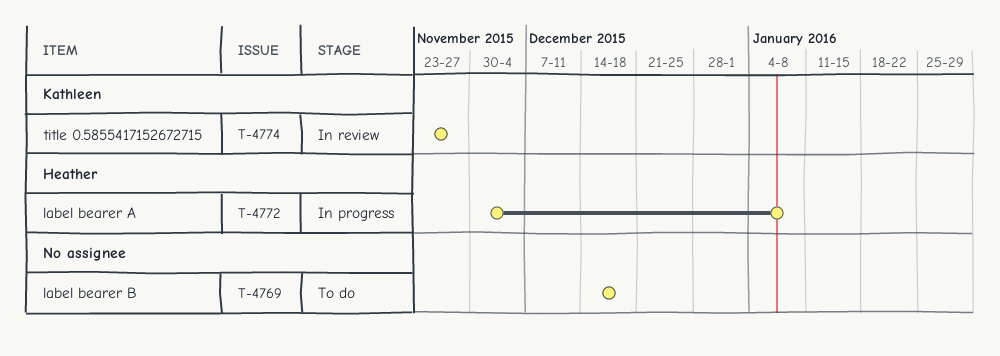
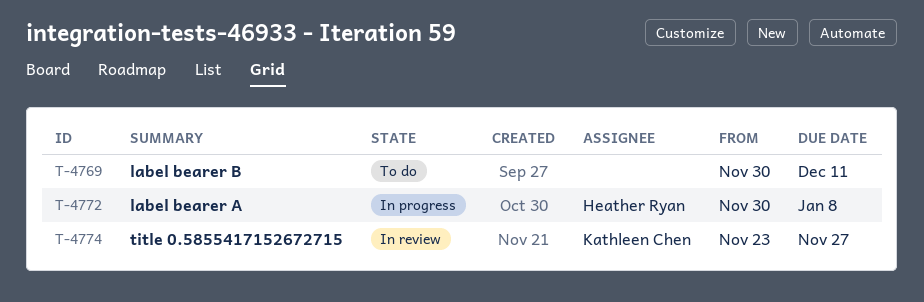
T-4769, start: Dec 14 -> Nov 30
T-4769, due: Dec 18 -> Dec 11

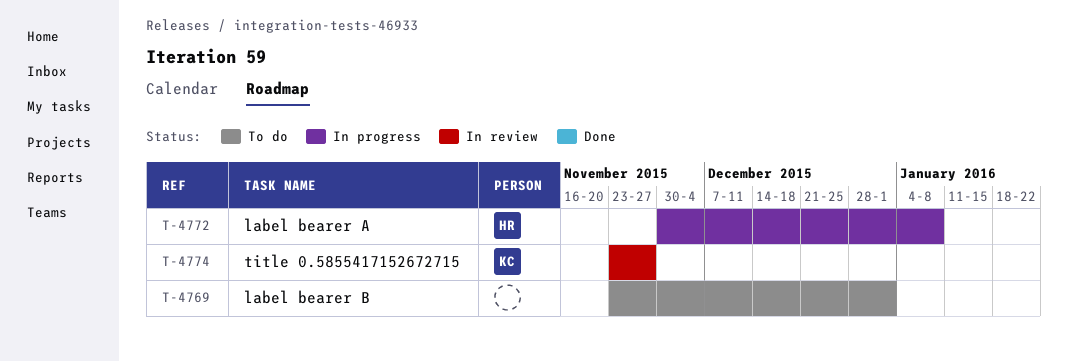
T-4769, start: Nov 30 -> Nov 23
T-4769, due: Dec 11 -> Jan 1

